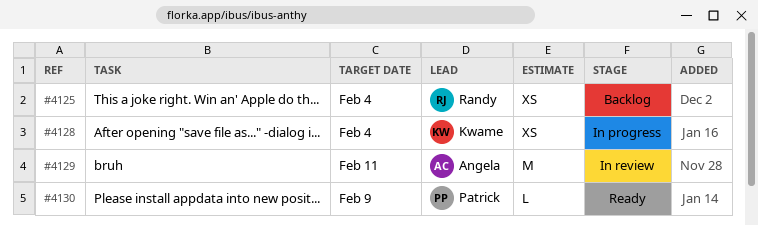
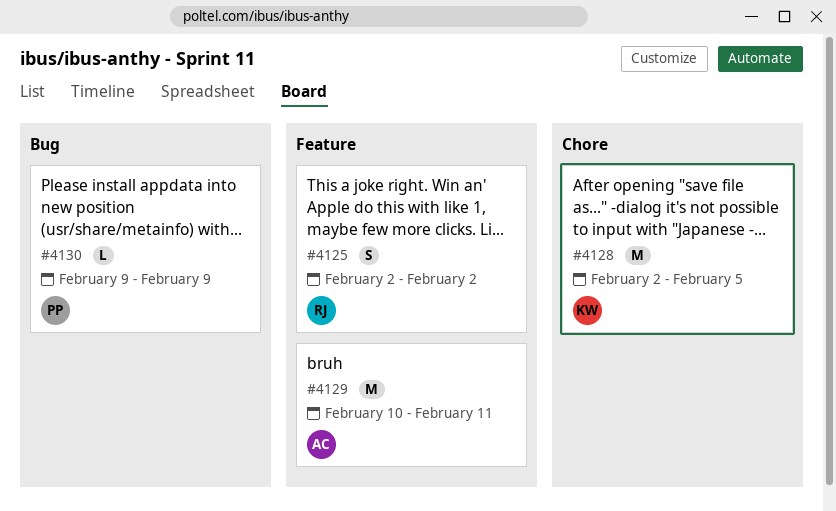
#4125, estimate: XS -> S
#4125, due: Feb 4 -> Feb 2
#4128, estimate: XS -> M
#4128, due: Feb 4 -> Feb 5

